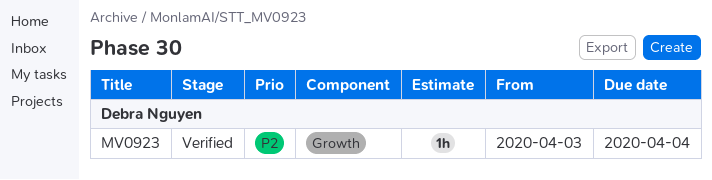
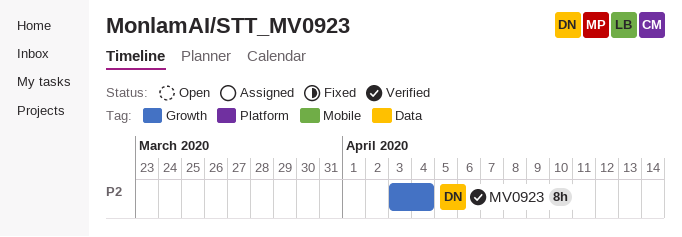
MV0923, estimate: 1h -> 8h

